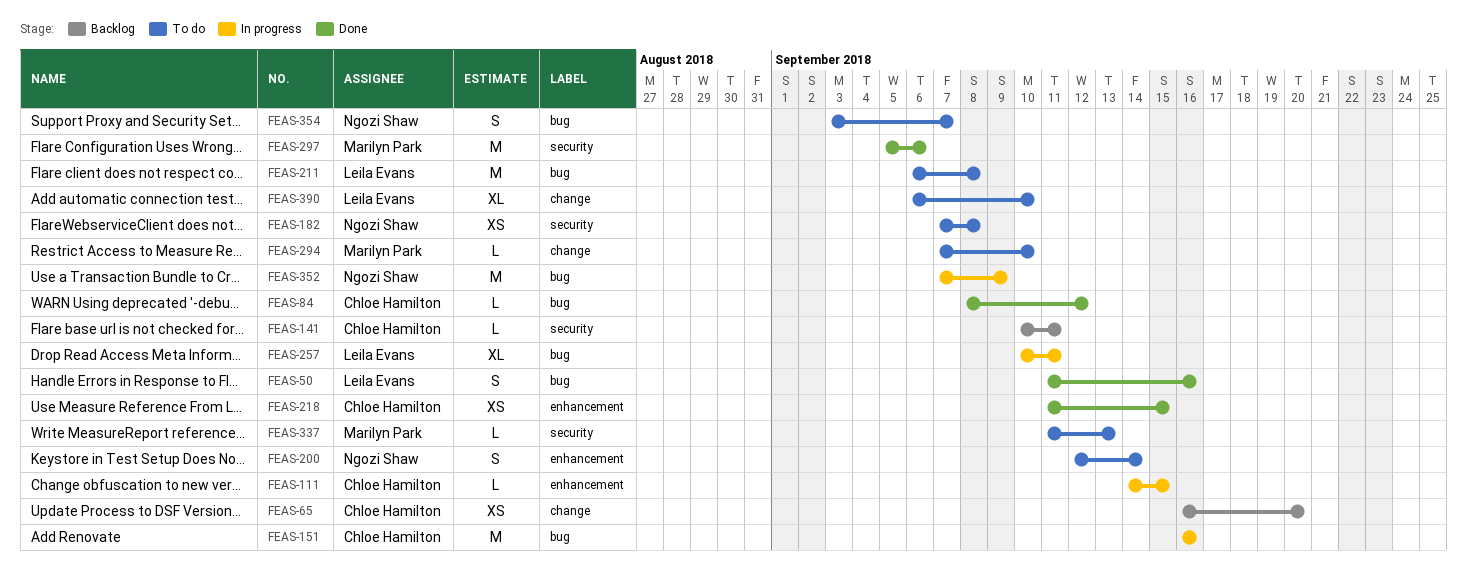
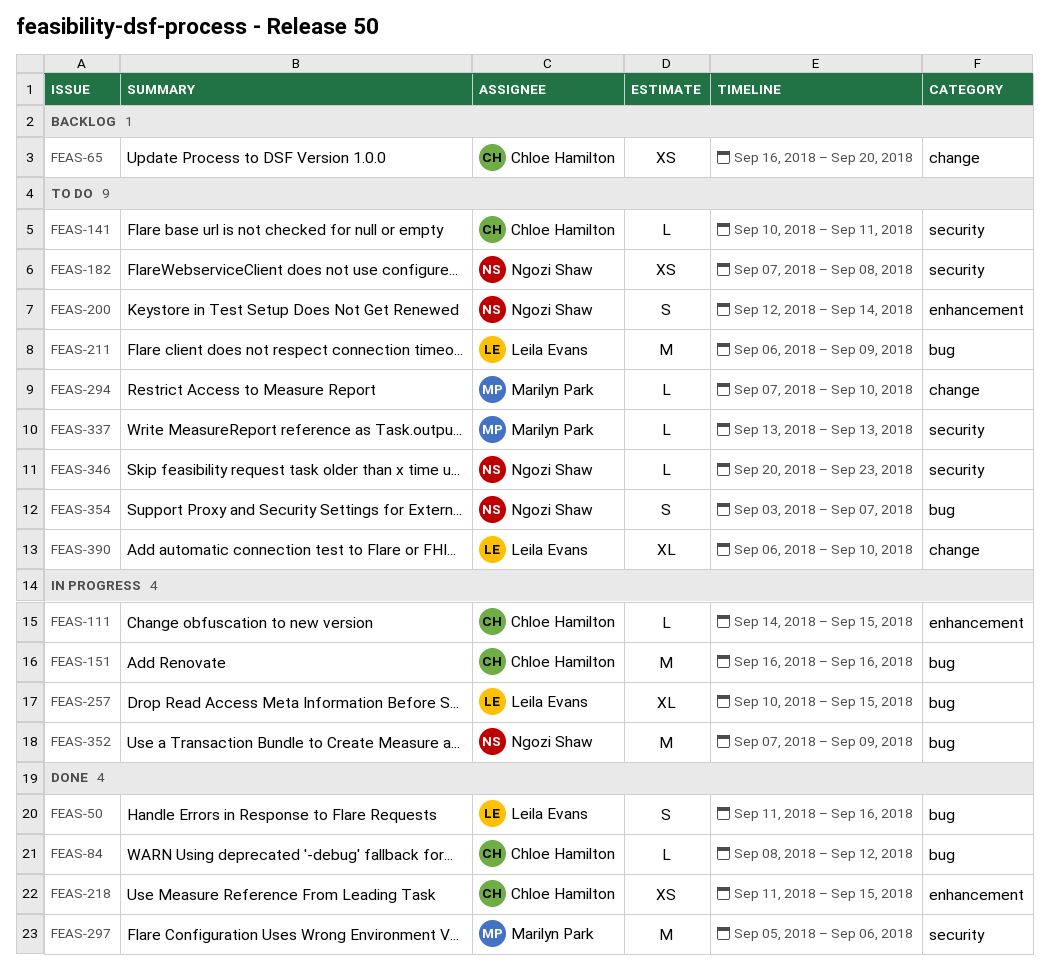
FEAS-141, status: Backlog -> To do
FEAS-211, due: Sep 8 -> Sep 9
FEAS-257, due: Sep 11 -> Sep 15
FEAS-337, start: Sep 11 -> Sep 13
FEAS-346: none -> present

